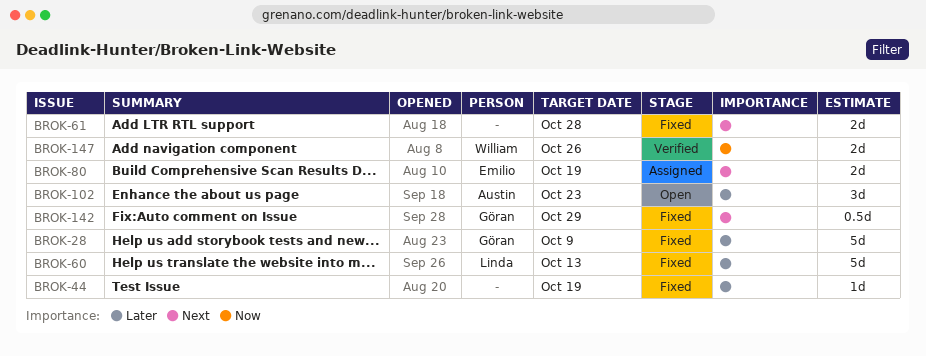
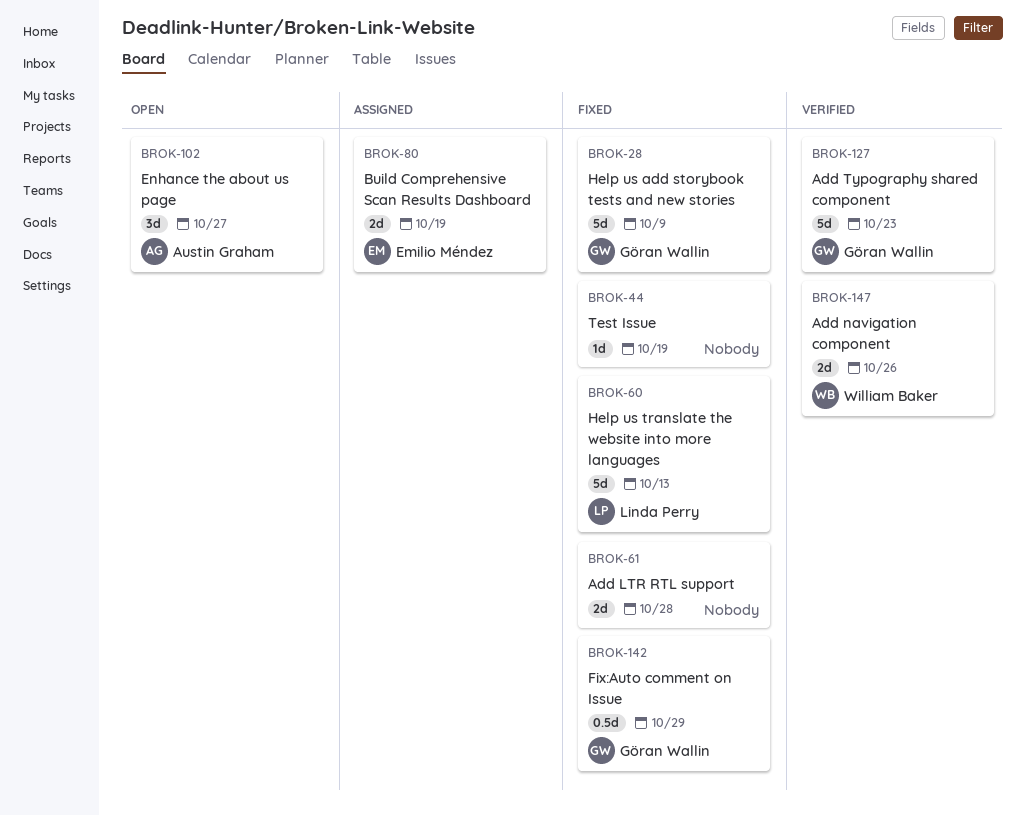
BROK-102, due: Oct 23 -> Oct 27
BROK-127: none -> present

